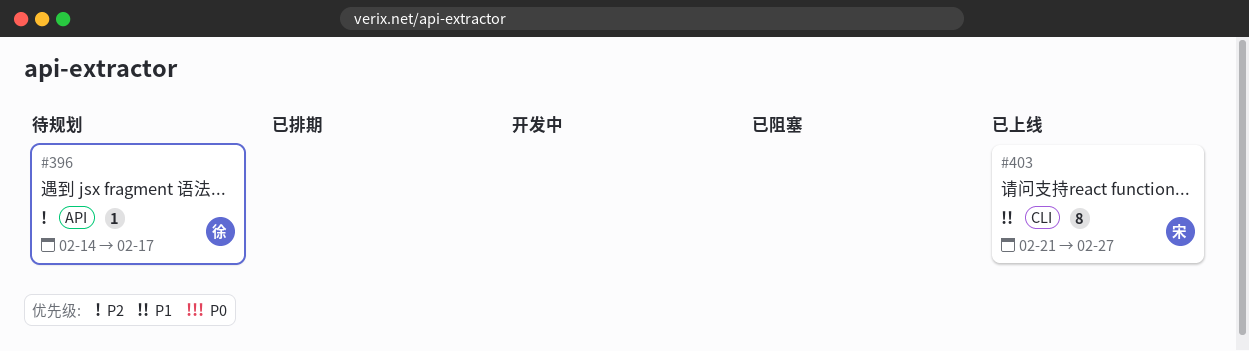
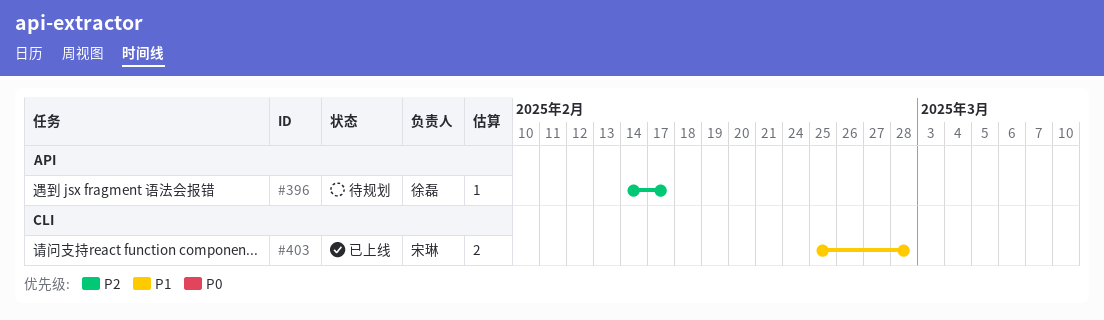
#403, estimate: 8 -> 2
#403, start: Feb 21 -> Feb 25
#403, due: Feb 27 -> Feb 28

